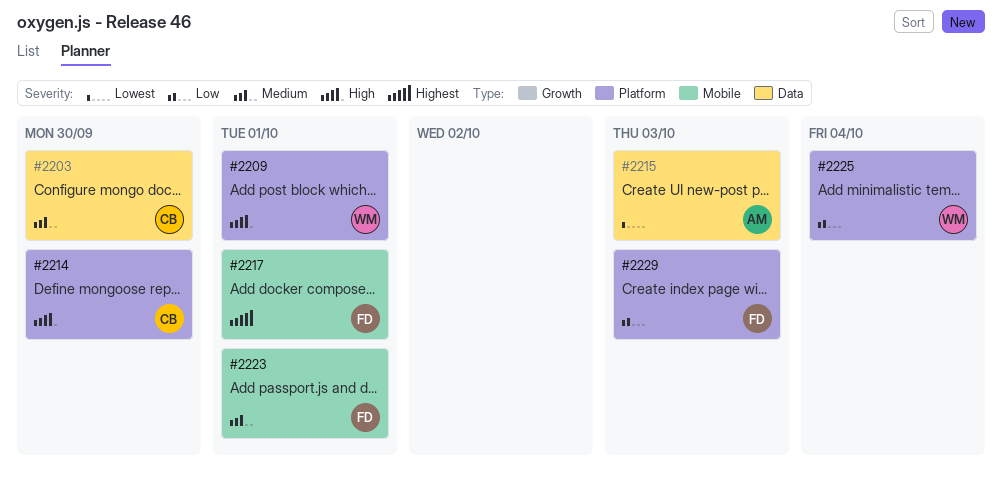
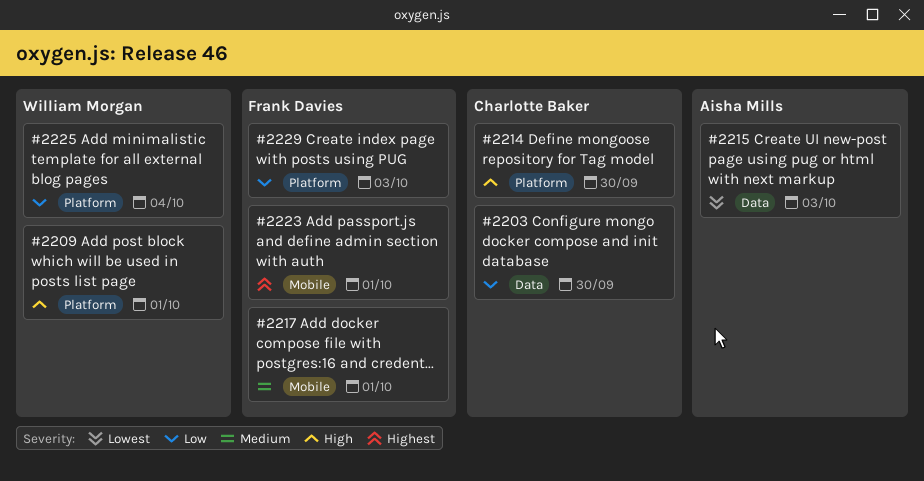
#2203, priority: Medium -> Low
#2217, priority: Highest -> Medium
#2223, priority: Medium -> Highest

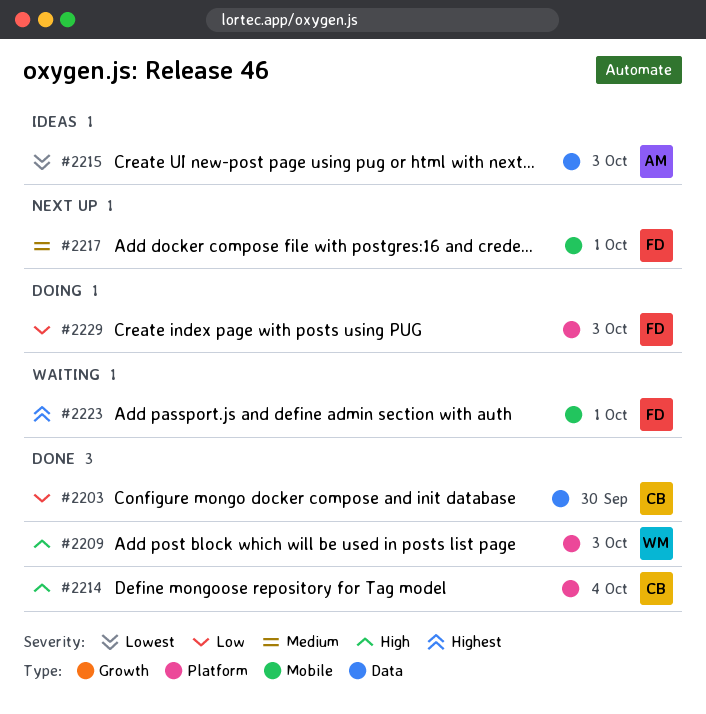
#2209, due: Oct 1 -> Oct 3
#2214, due: Sep 30 -> Oct 4
#2225: present -> none

